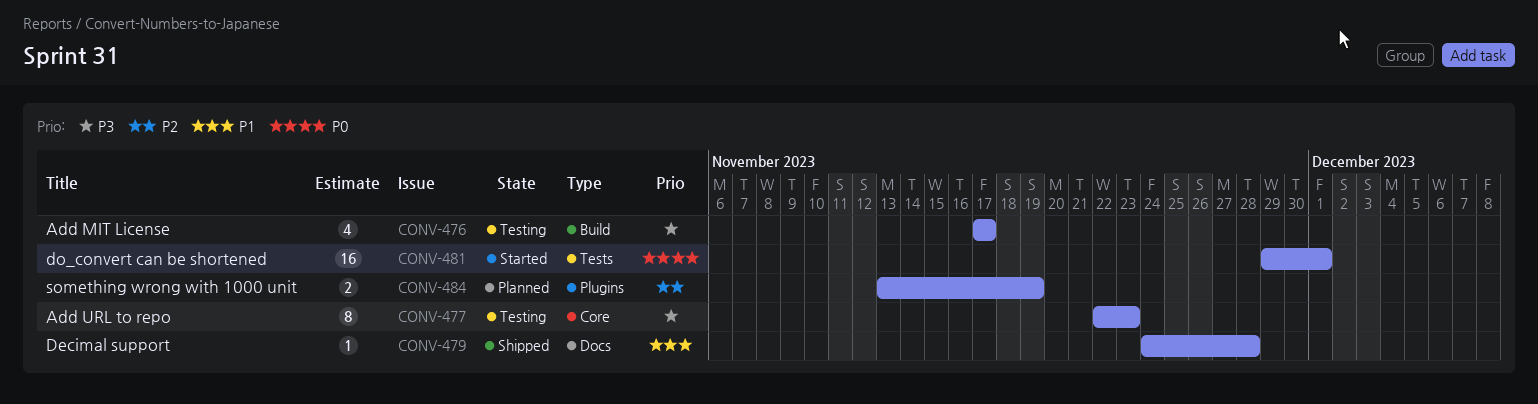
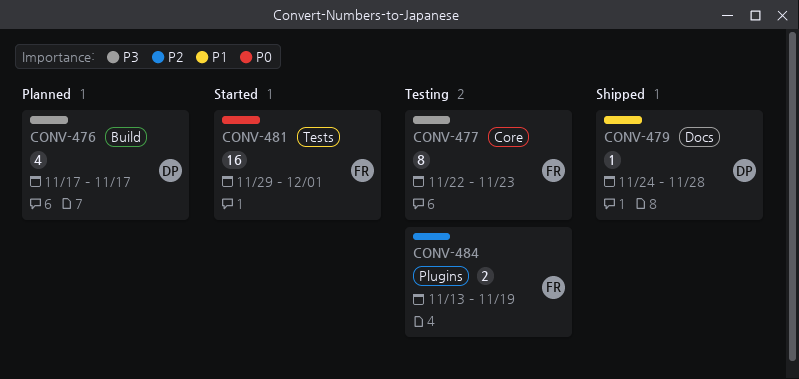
CONV-476, status: Testing -> Planned
CONV-484, status: Planned -> Testing

